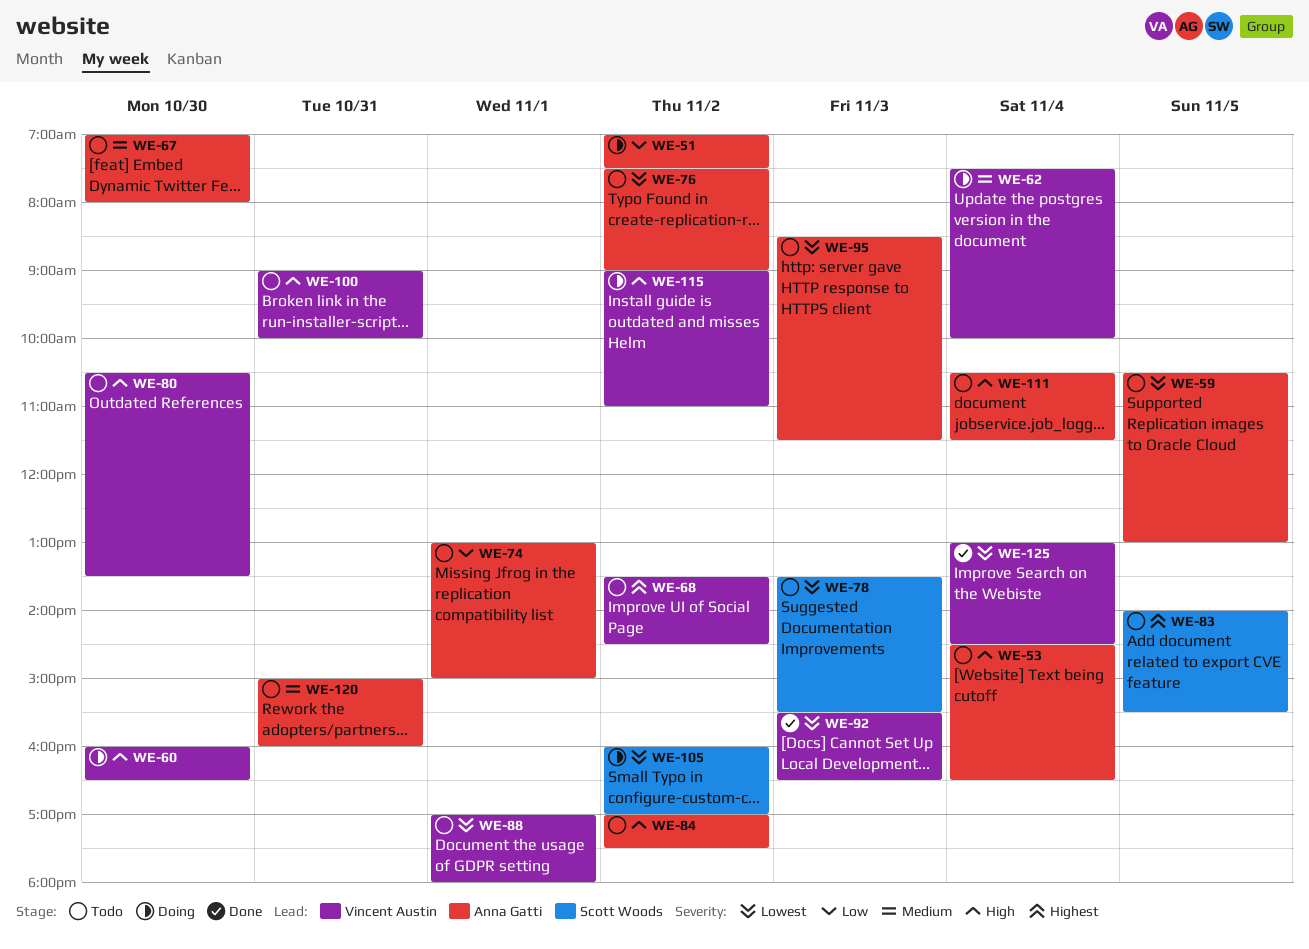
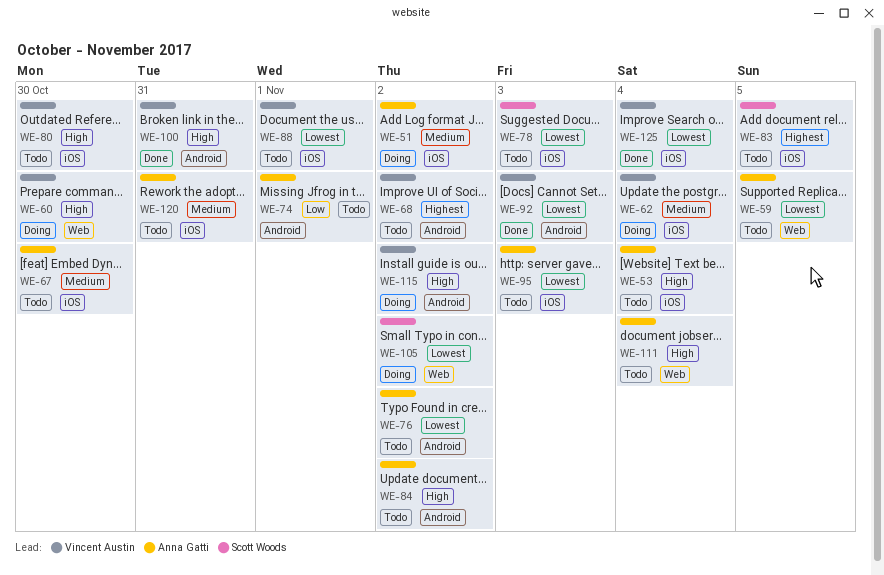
WE-51, priority: Low -> Medium
WE-100, status: Todo -> Done

